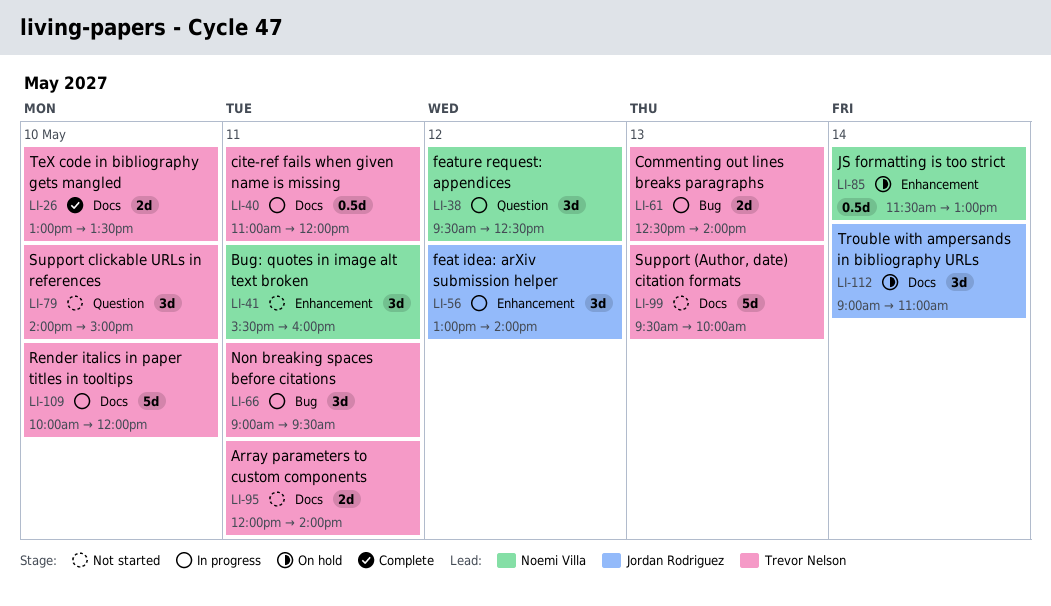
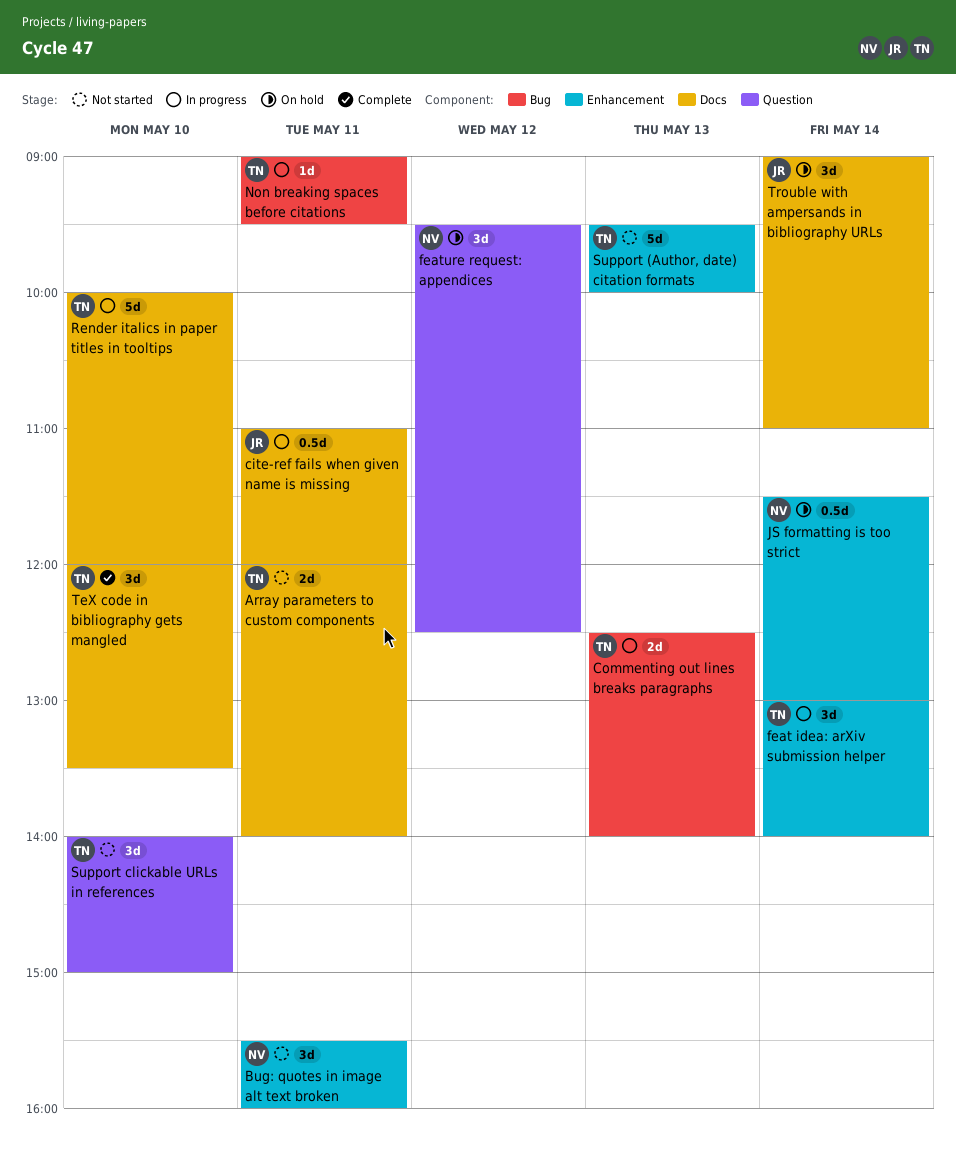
cite-ref fails when given name is missing, owner: Trevor Nelson -> Jordan Rodriguez
feat idea: arXiv submission helper, owner: Jordan Rodriguez -> Trevor Nelson
feat idea: arXiv submission helper, day: May 12 -> May 14
feature request: appendices, status: In progress -> On hold
Non breaking spaces before citations, estimate: 3d -> 1d
Support (Author, date) citation formats, label: Docs -> Enhancement
TeX code in bibliography gets mangled, estimate: 2d -> 3d
TeX code in bibliography gets mangled, begins: 13:00 -> 12:00

